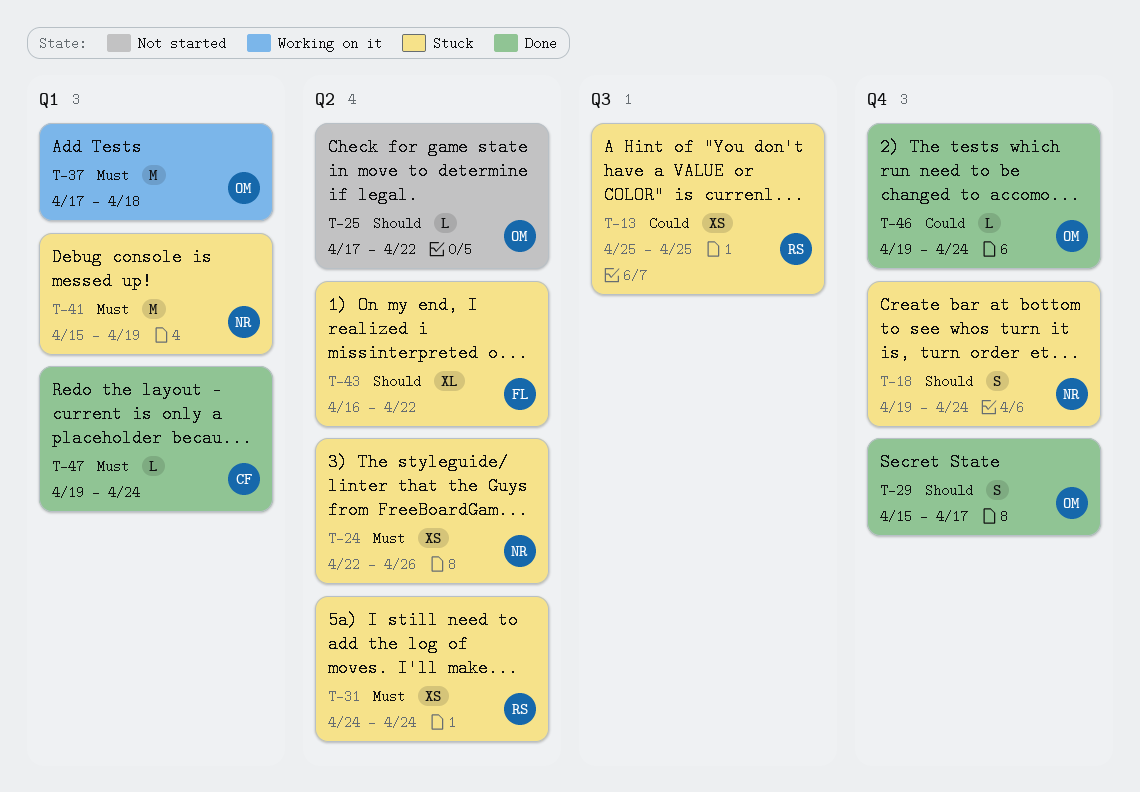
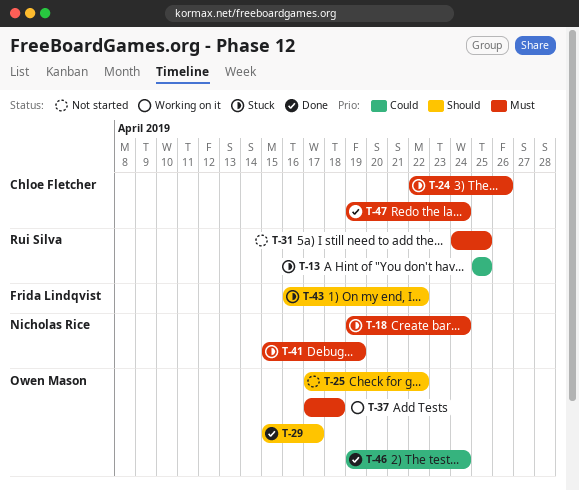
T-18, priority: Should -> Must
T-24, owner: Nicholas Rice -> Chloe Fletcher
T-31, status: Stuck -> Not started
T-31, due: Apr 24 -> Apr 25

